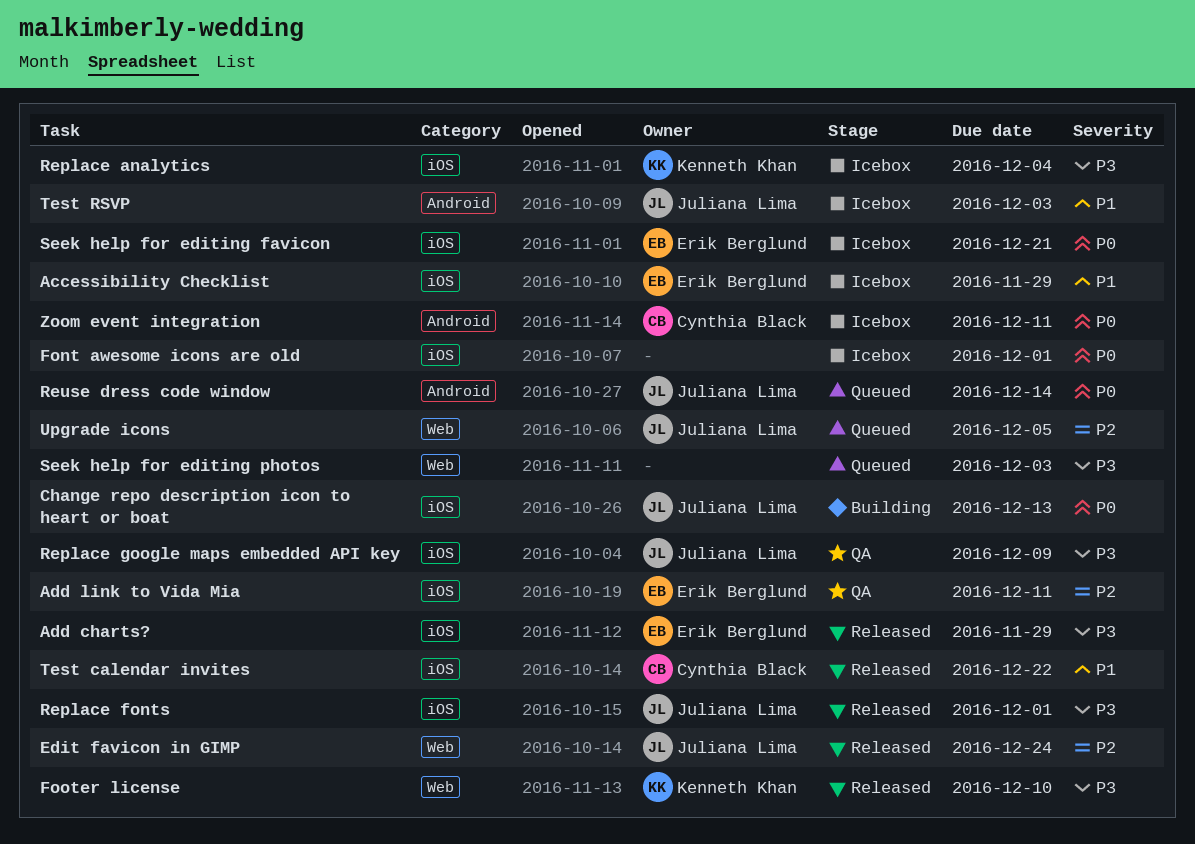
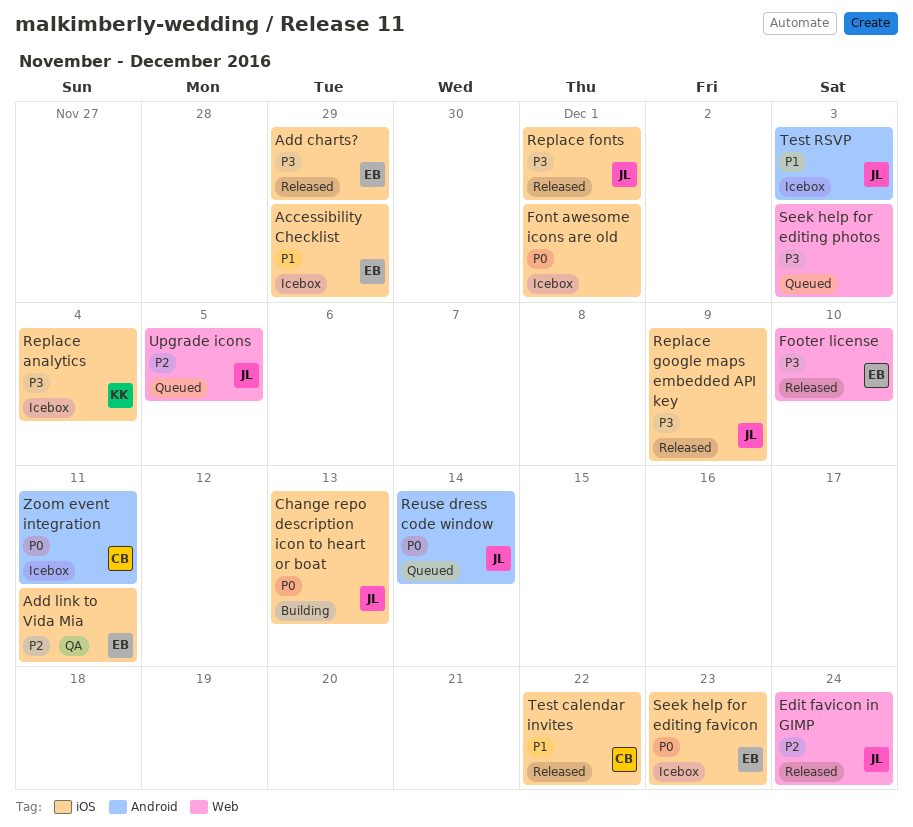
Footer license, owner: Kenneth Khan -> Erik Berglund
Replace google maps embedded API key, status: QA -> Released
Seek help for editing favicon, due: Dec 21 -> Dec 23

